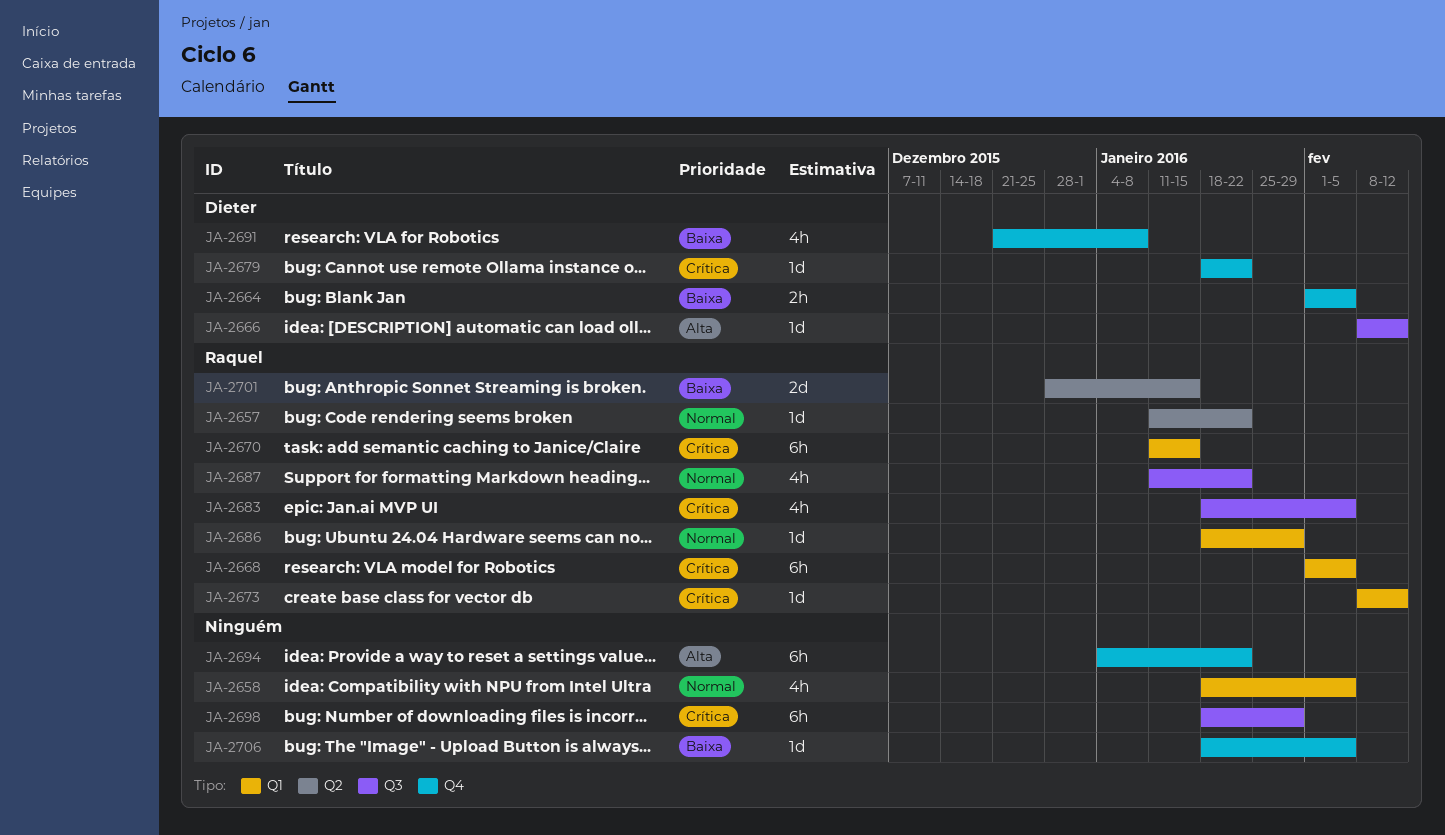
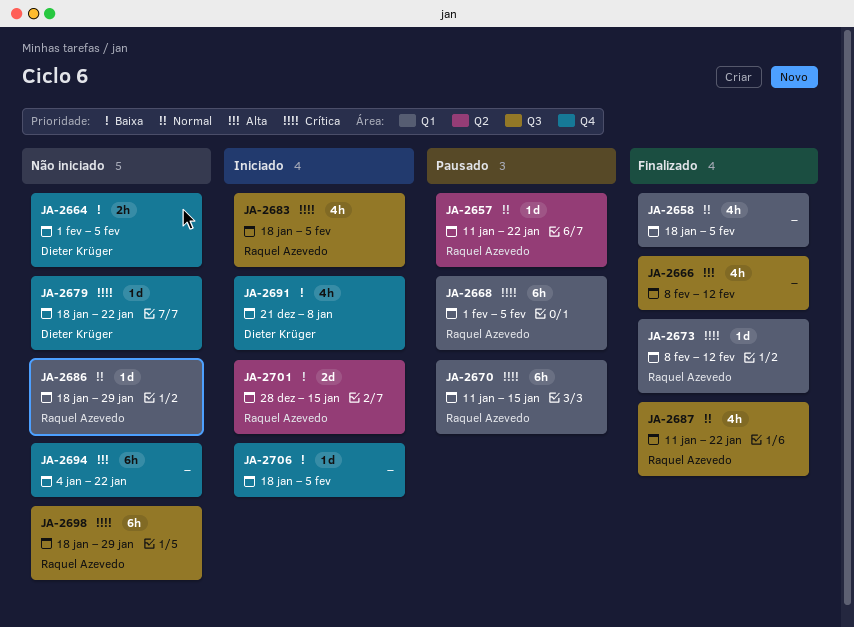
JA-2666, owner: Dieter Krüger -> none
JA-2666, estimate: 1d -> 4h
JA-2698, owner: none -> Raquel Azevedo

